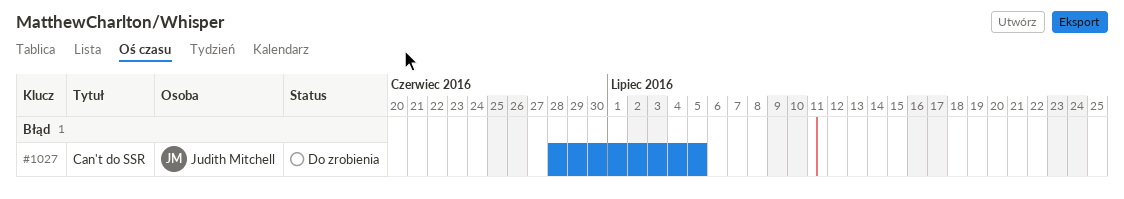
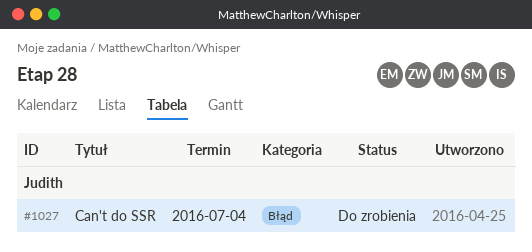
#1027, due: Jul 5 -> Jul 4

